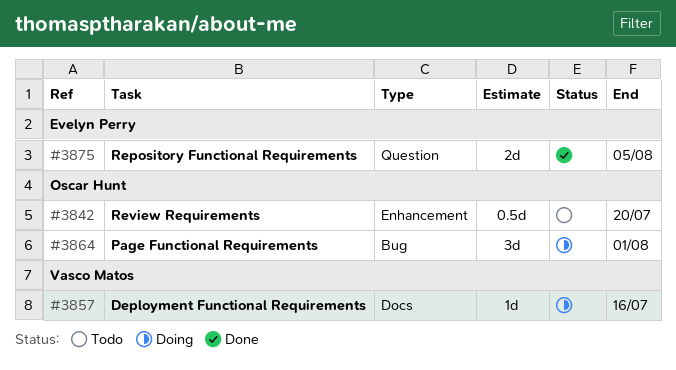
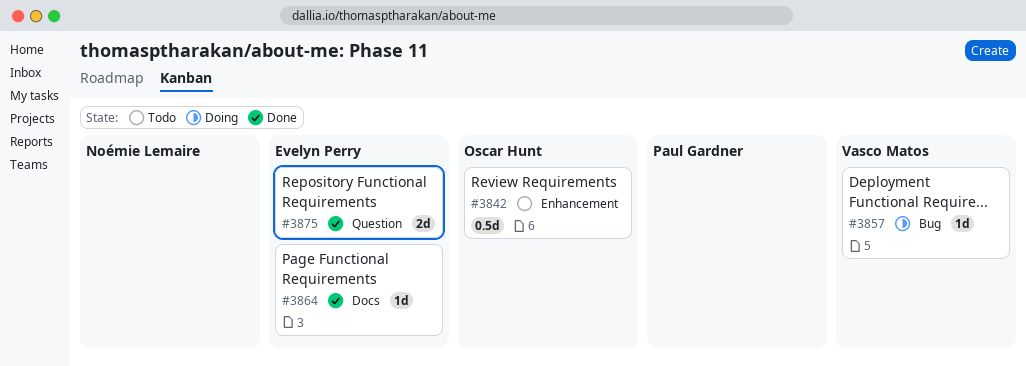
#3857, label: Docs -> Bug
#3864, status: Doing -> Done
#3864, owner: Oscar Hunt -> Evelyn Perry
#3864, label: Bug -> Docs
#3864, estimate: 3d -> 1d

